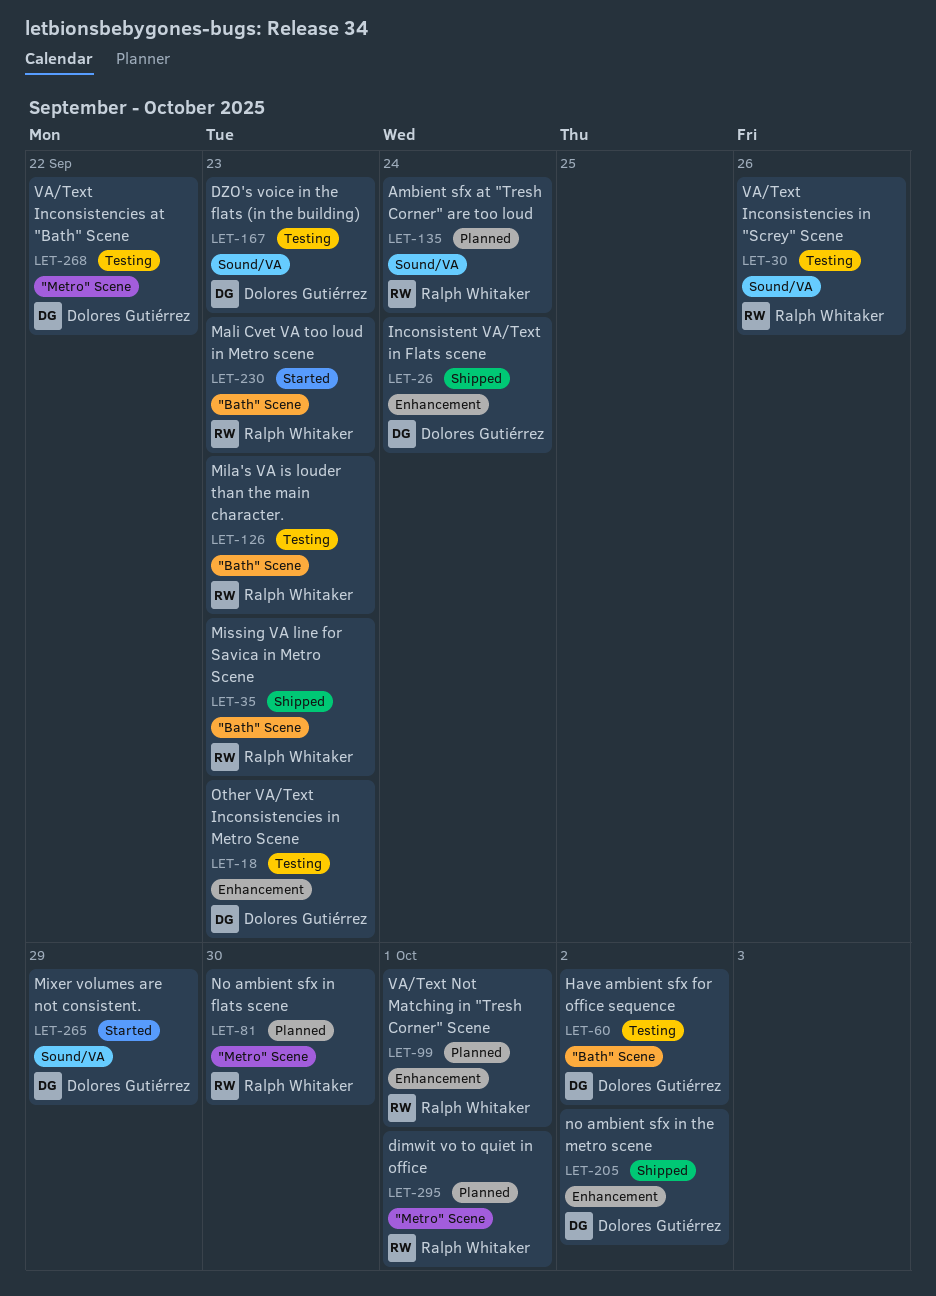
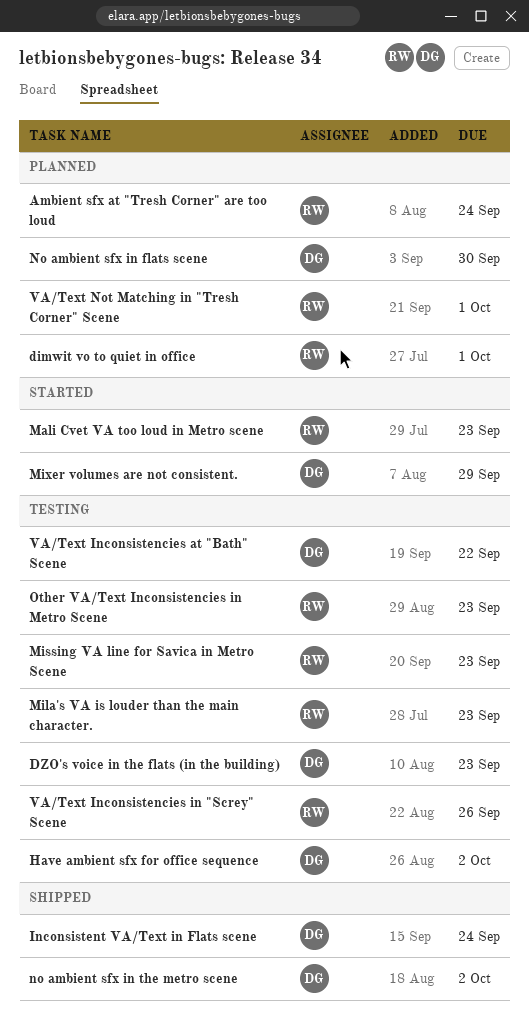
Missing VA line for Savica in Metro Scene, status: Shipped -> Testing
No ambient sfx in flats scene, owner: Ralph Whitaker -> Dolores Gutiérrez
Other VA/Text Inconsistencies in Metro Scene, owner: Dolores Gutiérrez -> Ralph Whitaker

